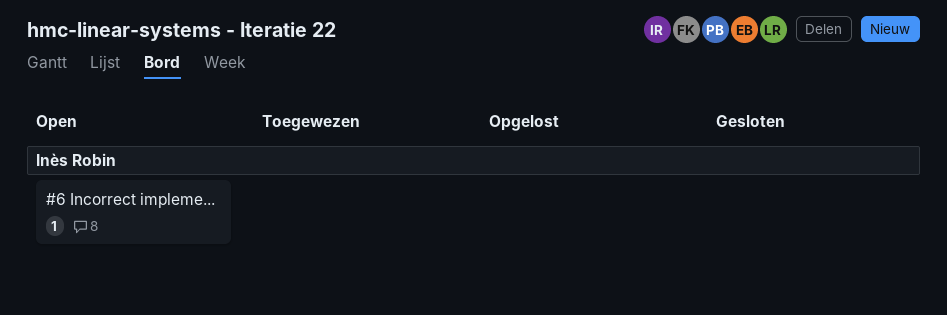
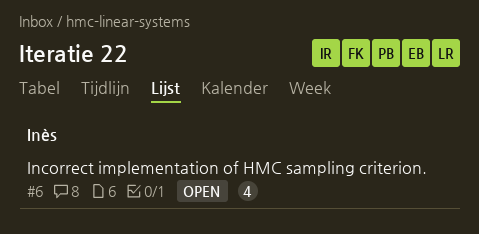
#6, estimate: 1 -> 4

